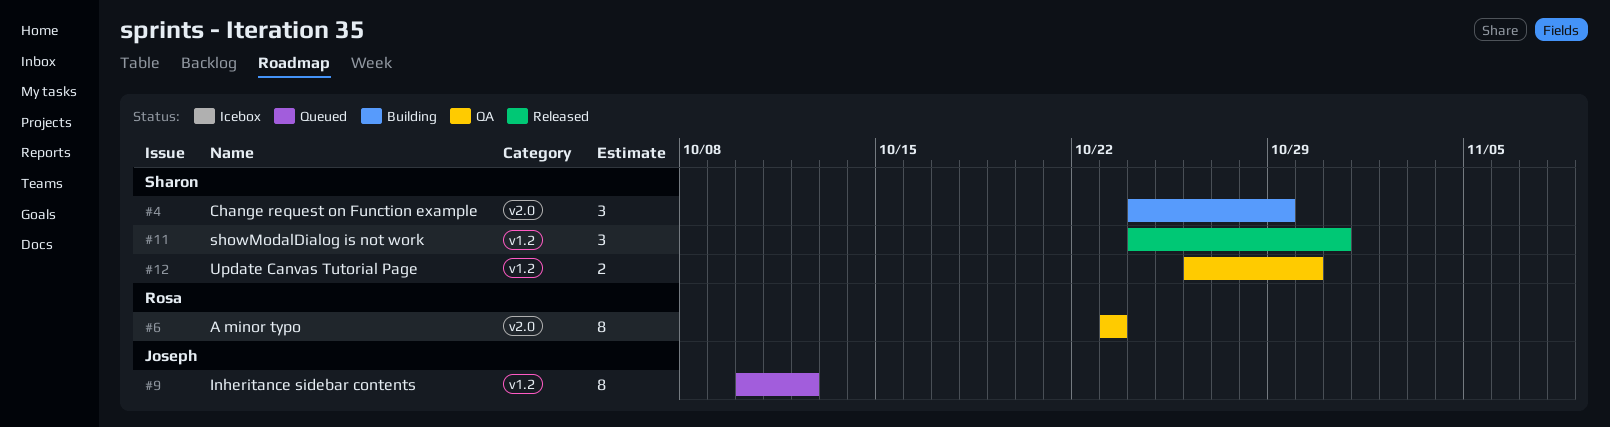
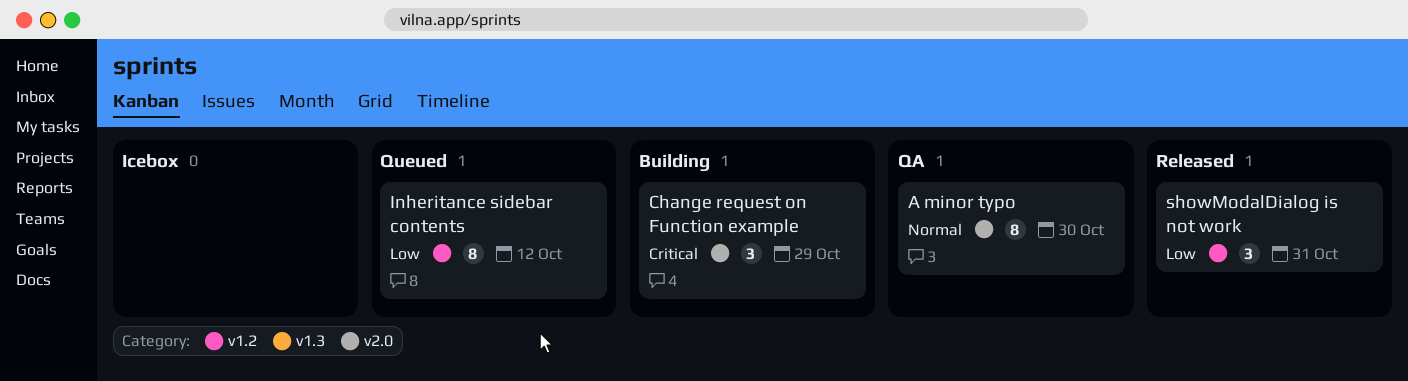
A minor typo, due: Oct 23 -> Oct 30
Update Canvas Tutorial Page: present -> none

